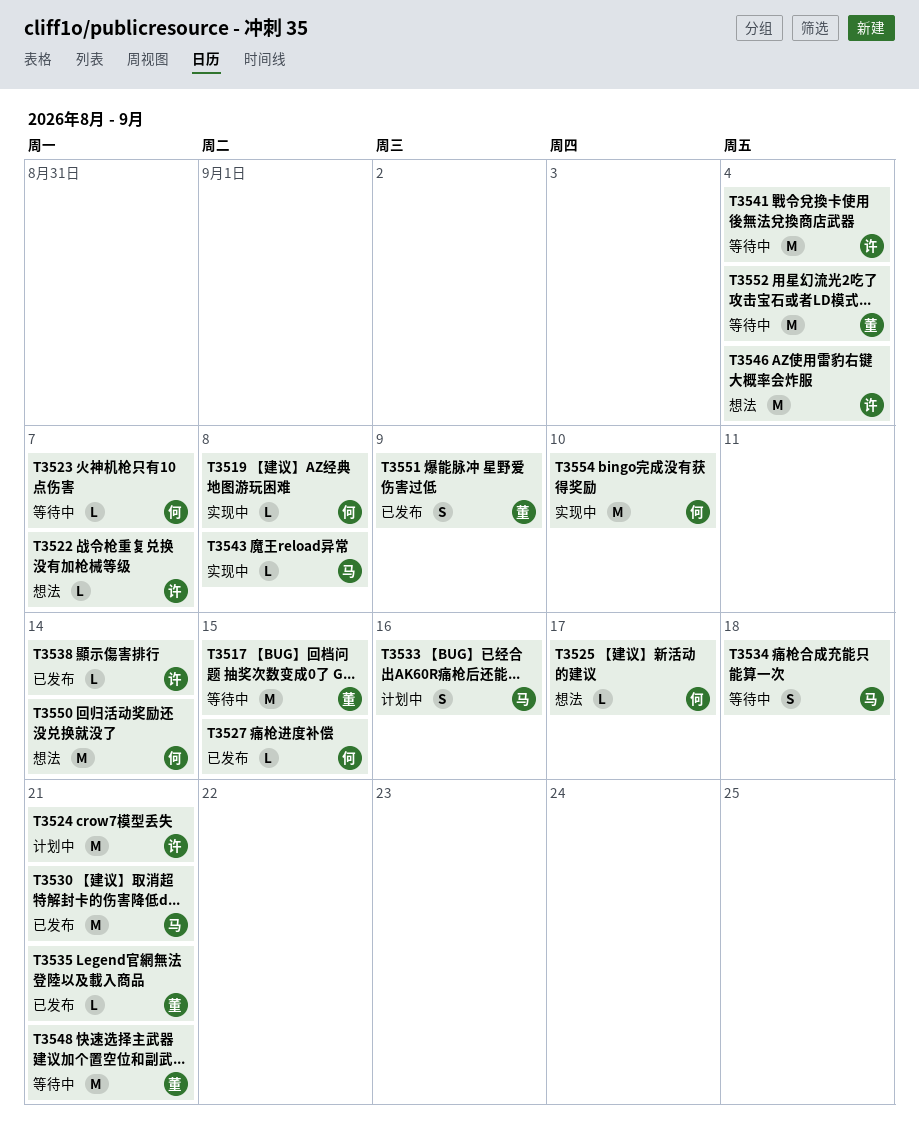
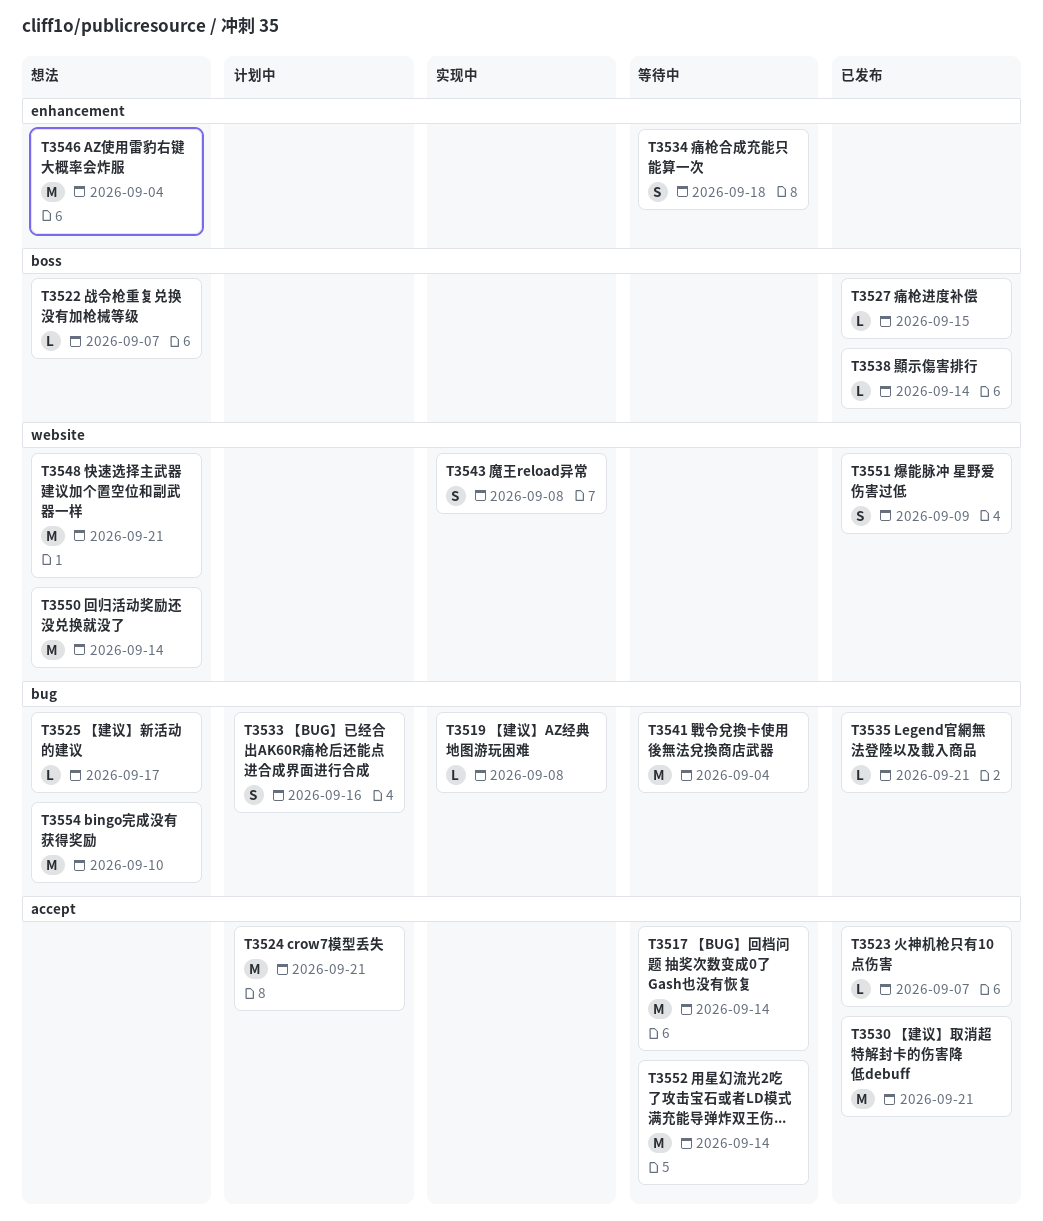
T3517, due: Sep 15 -> Sep 14
T3523, status: 等待中 -> 已发布
T3543, estimate: L -> S
T3548, status: 等待中 -> 想法
T3552, due: Sep 4 -> Sep 14
T3554, status: 实现中 -> 想法

